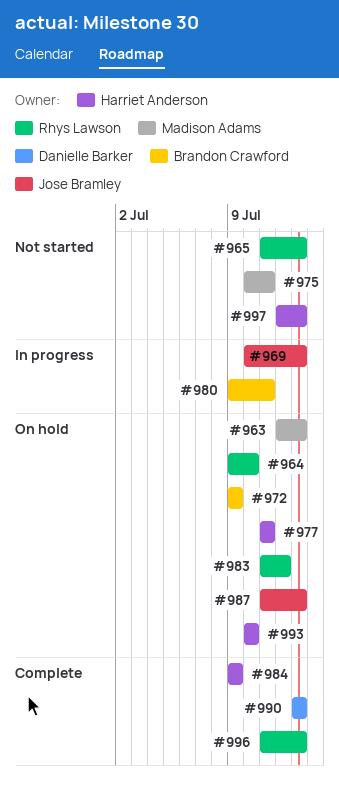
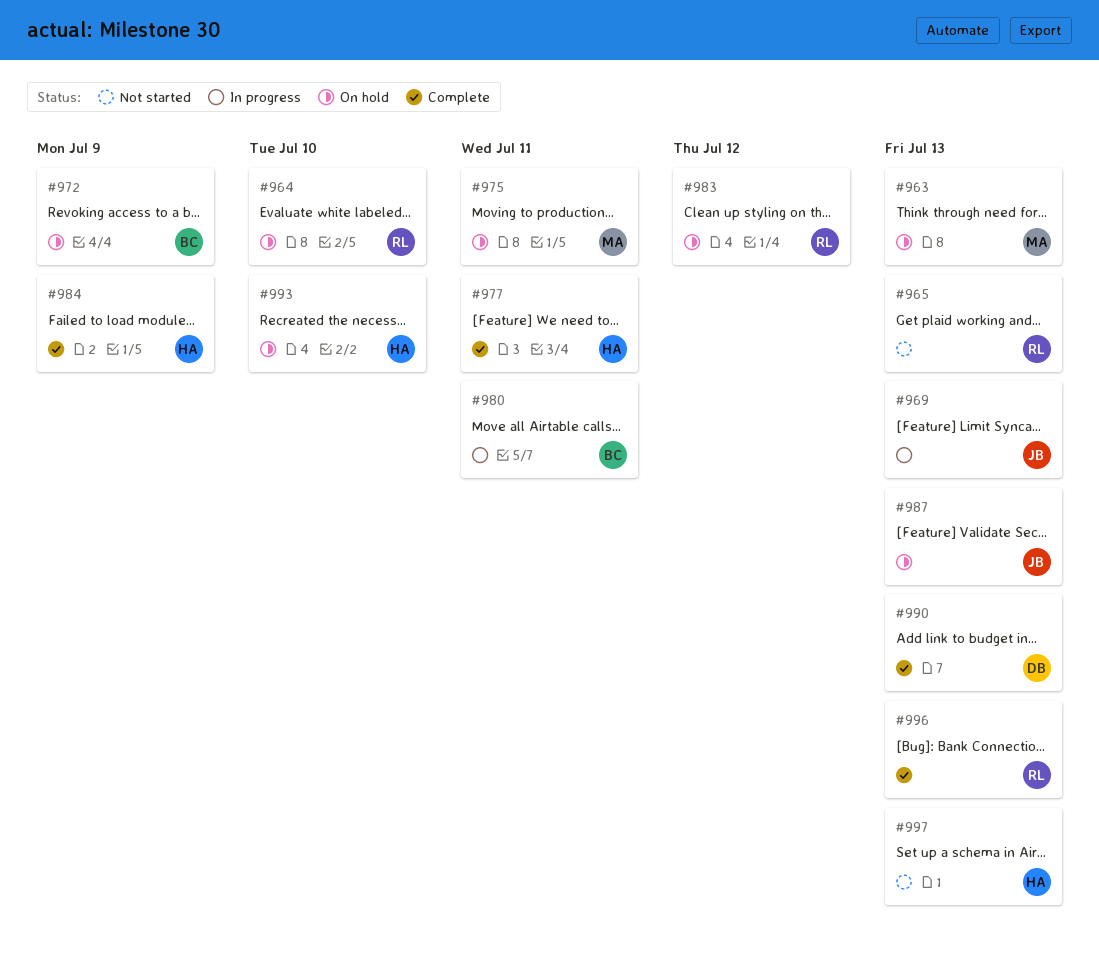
#975, status: Not started -> On hold
#977, status: On hold -> Complete

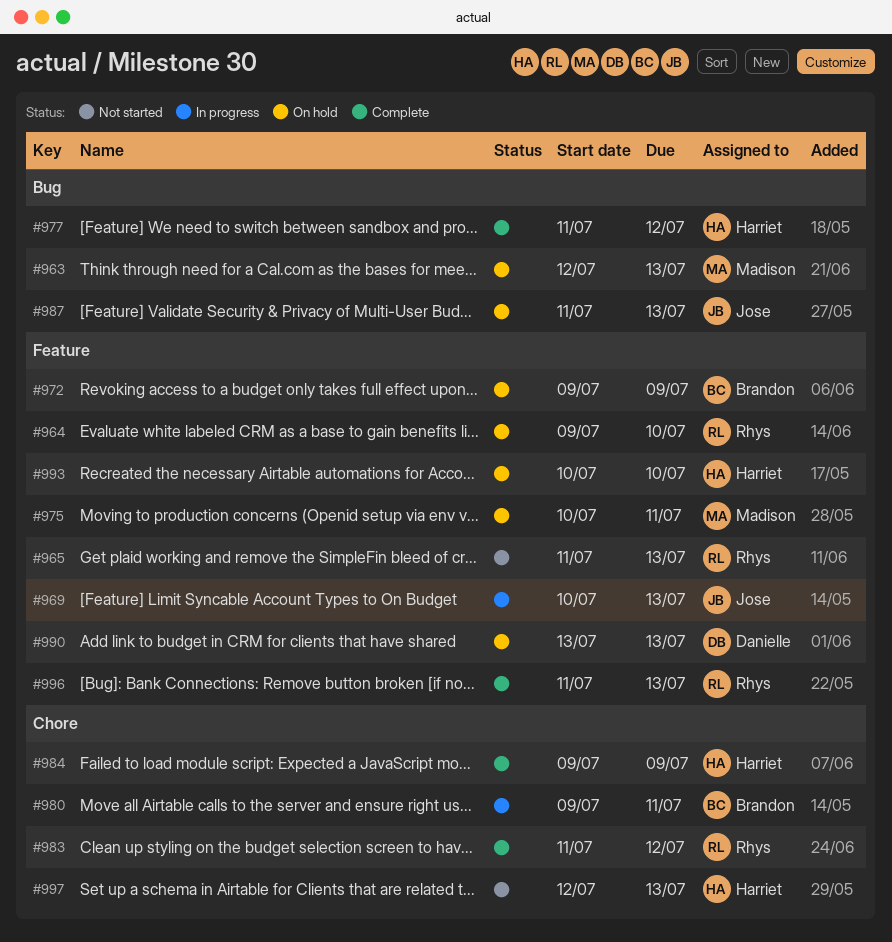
#977, due: Jul 11 -> Jul 12
#983, status: On hold -> Complete
#990, status: Complete -> On hold

